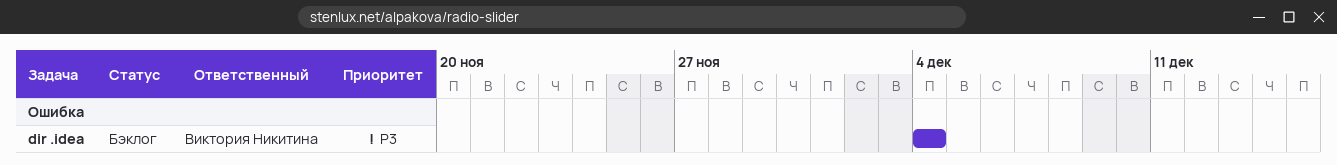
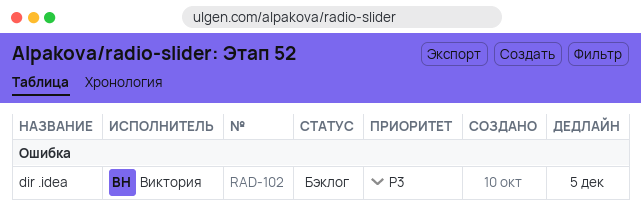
dir .idea, due: Dec 4 -> Dec 5

